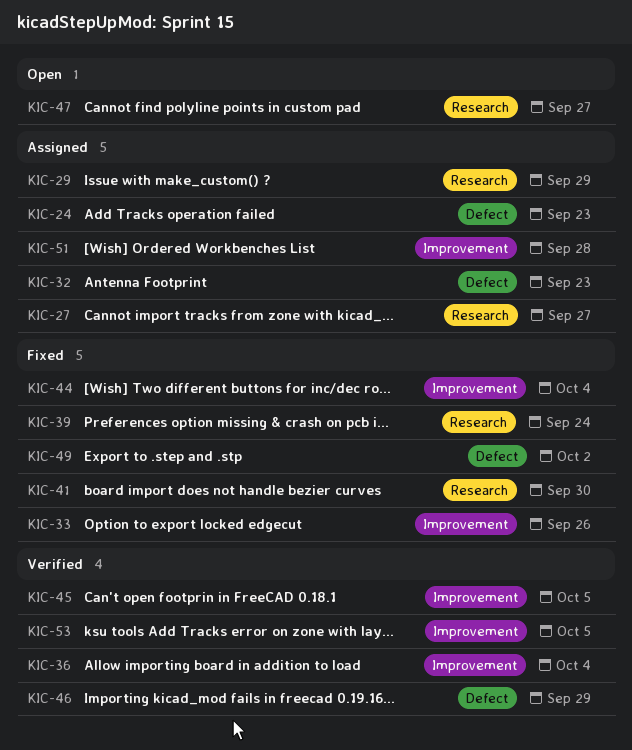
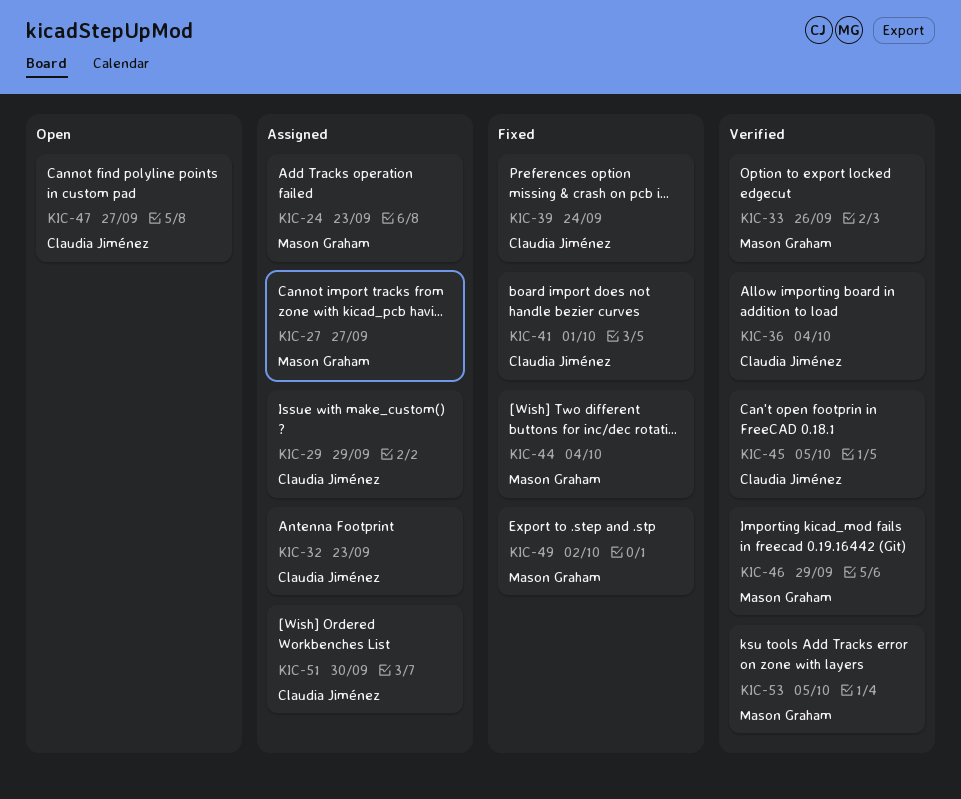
KIC-33, status: Fixed -> Verified
KIC-41, due: Sep 30 -> Oct 1
KIC-51, due: Sep 28 -> Sep 30

